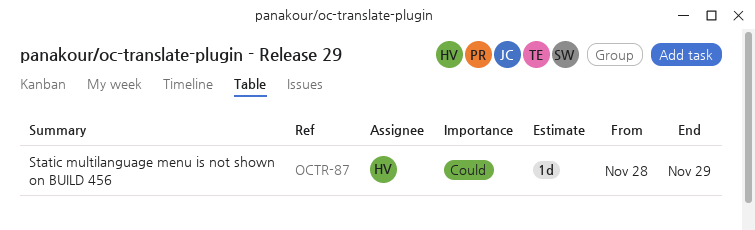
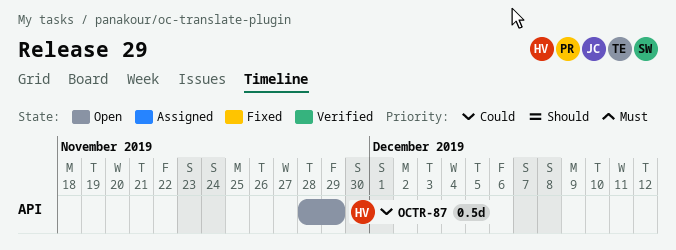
OCTR-87, estimate: 1d -> 0.5d

